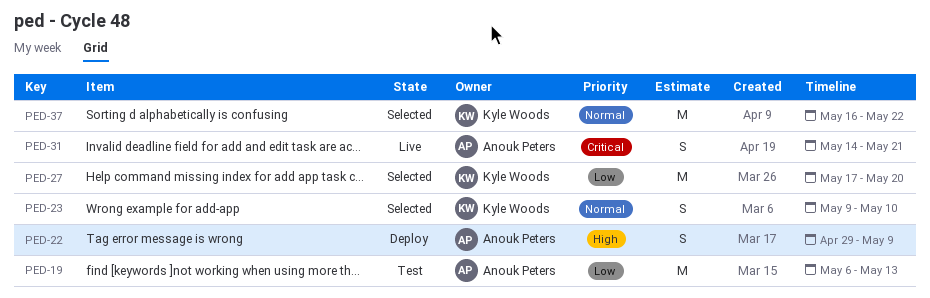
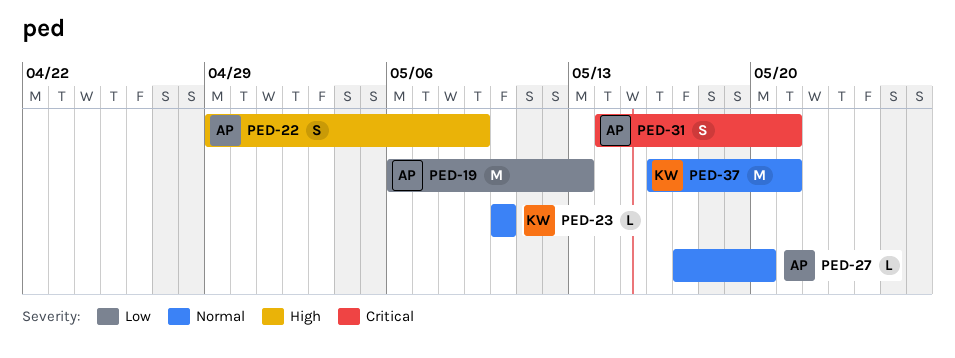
PED-23, estimate: S -> L
PED-23, start: May 9 -> May 10
PED-27, owner: Kyle Woods -> Anouk Peters
PED-27, priority: Low -> Normal
PED-27, estimate: M -> L
PED-37, due: May 22 -> May 21

